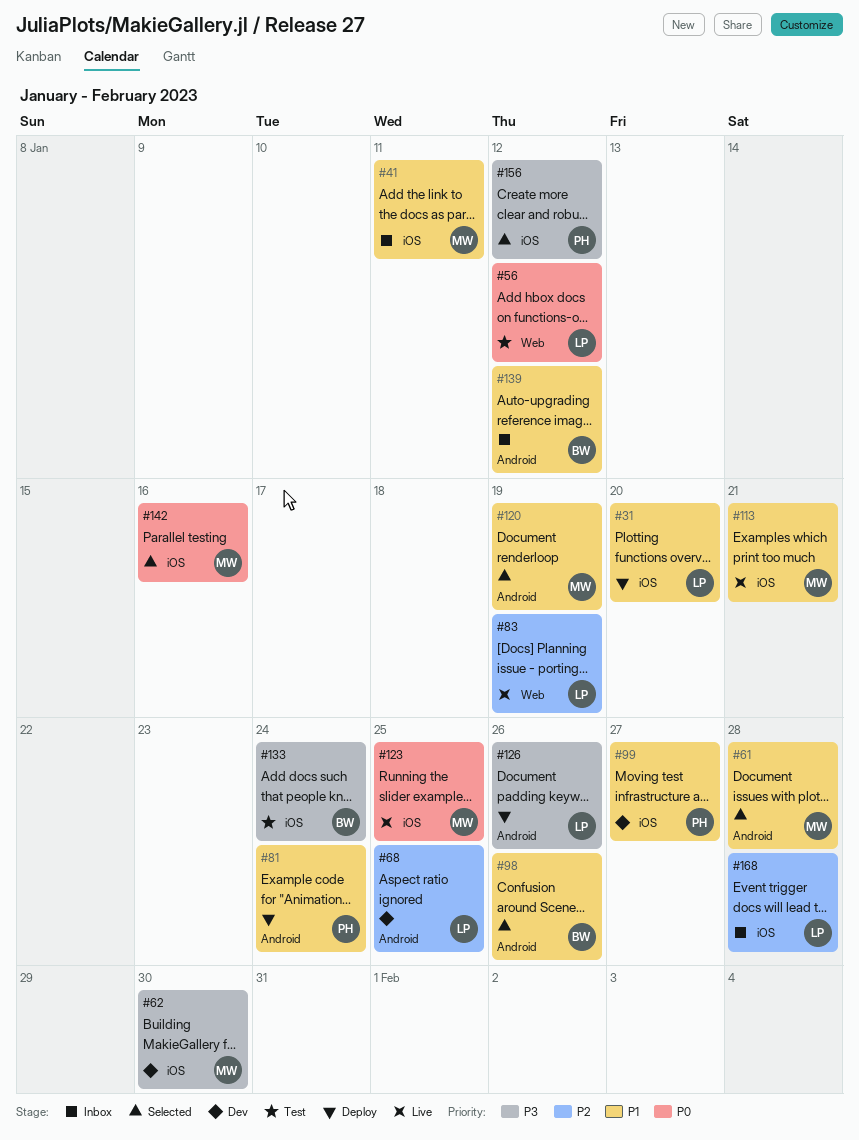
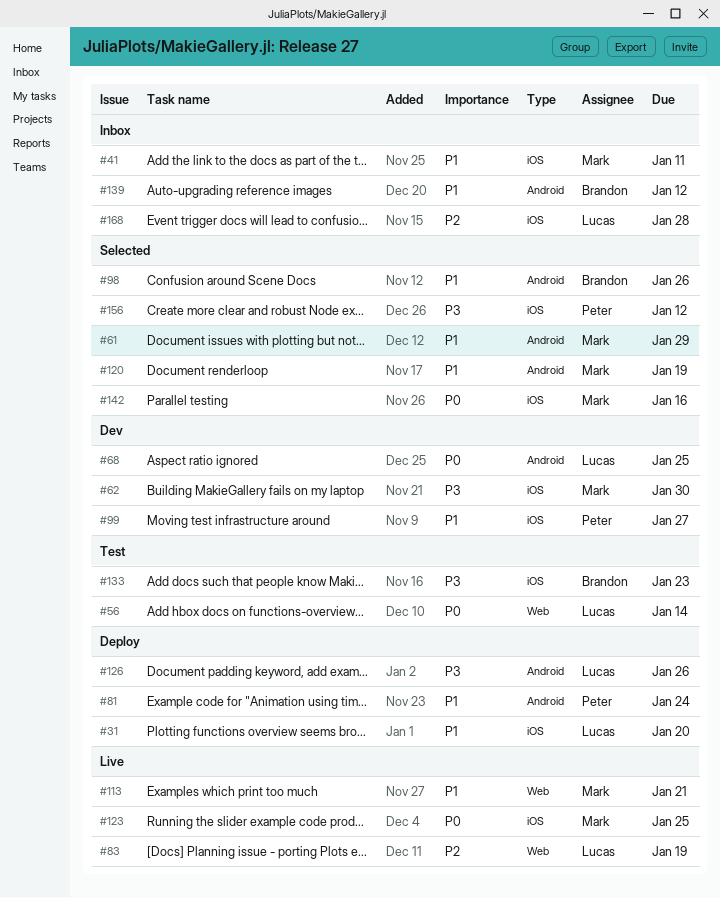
#56, due: Jan 12 -> Jan 14
#61, due: Jan 28 -> Jan 29
#68, priority: P2 -> P0
#113, label: iOS -> Web
#133, due: Jan 24 -> Jan 23

